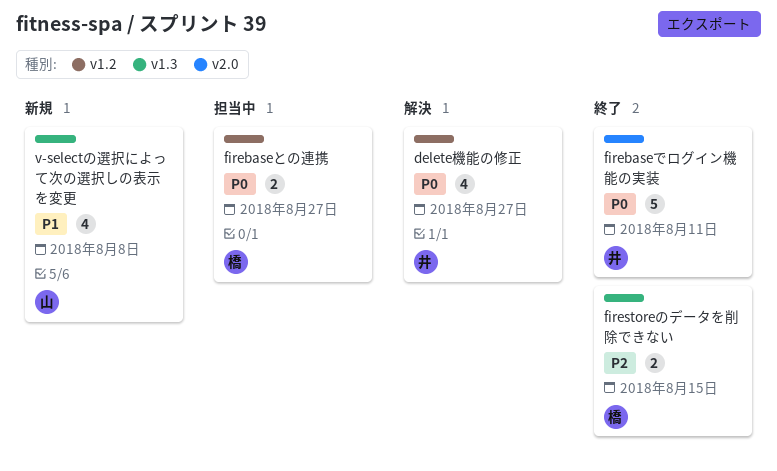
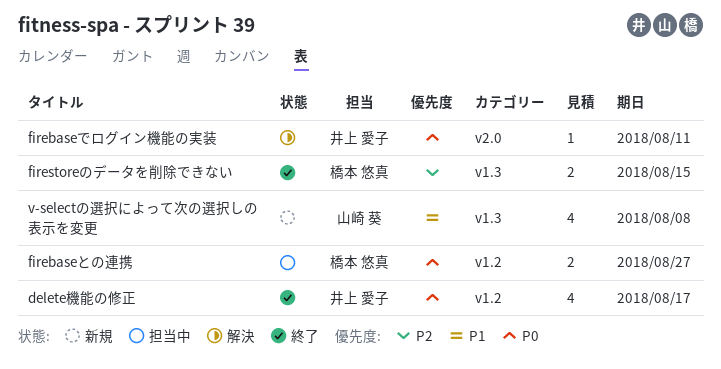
delete機能の修正, status: 解決 -> 終了
delete機能の修正, due: Aug 27 -> Aug 17
firebaseでログイン機能の実装, status: 終了 -> 解決
firebaseでログイン機能の実装, estimate: 5 -> 1

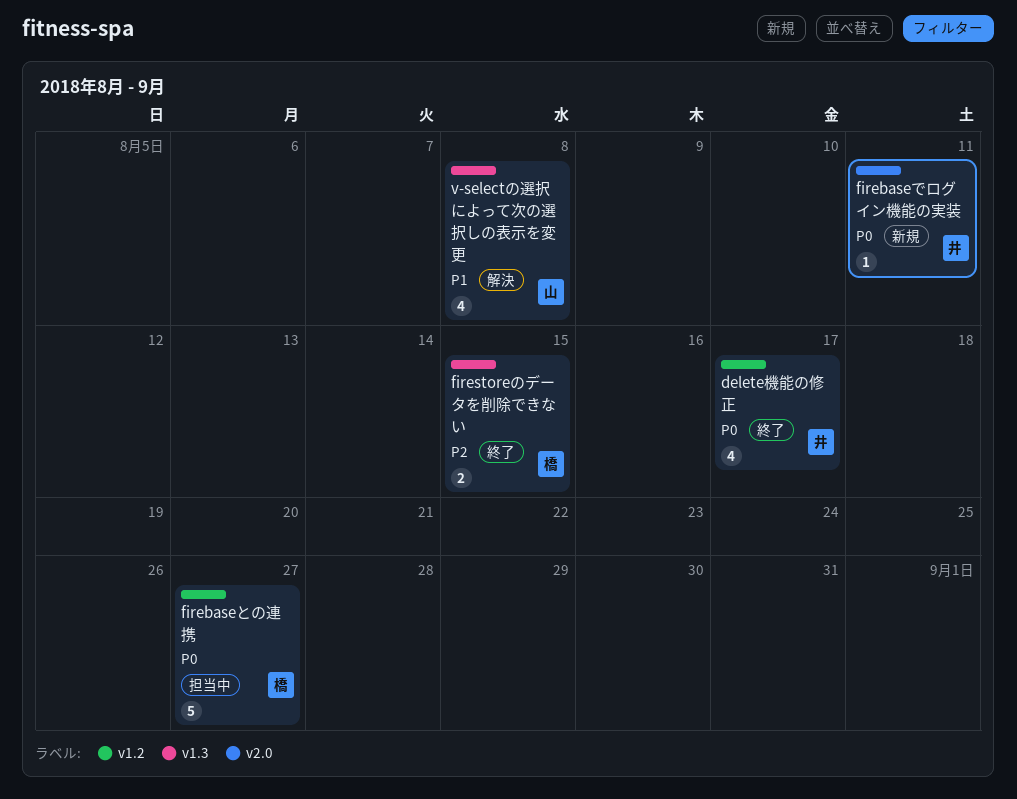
firebaseでログイン機能の実装, status: 解決 -> 新規
firebaseとの連携, estimate: 2 -> 5
v-selectの選択によって次の選択しの表示を変更, status: 新規 -> 解決

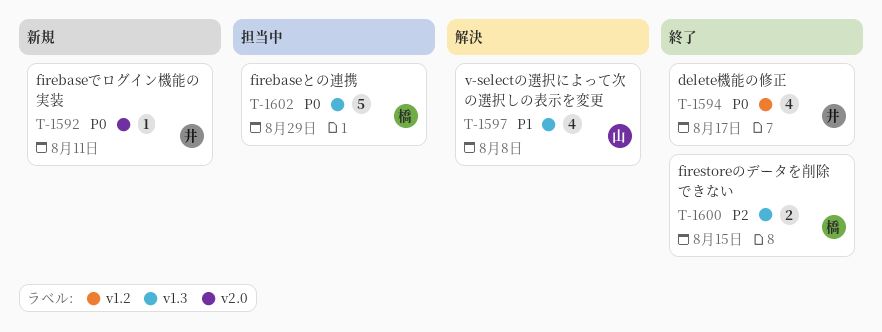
firebaseとの連携, label: v1.2 -> v1.3
firebaseとの連携, due: Aug 27 -> Aug 29

